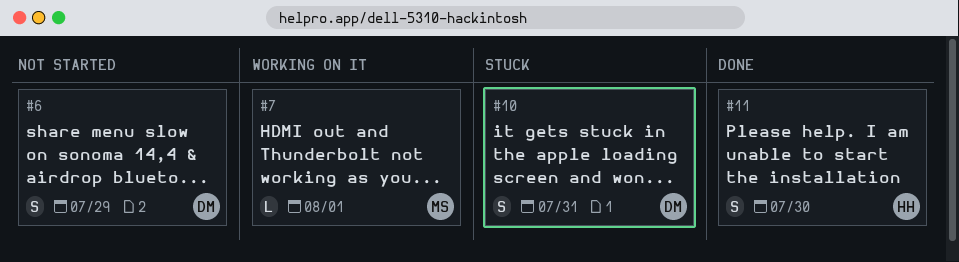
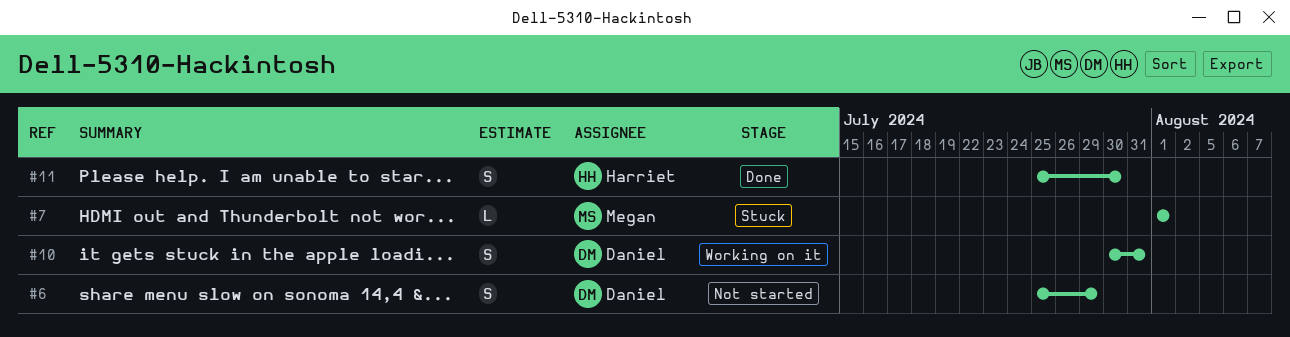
#7, status: Working on it -> Stuck
#10, status: Stuck -> Working on it

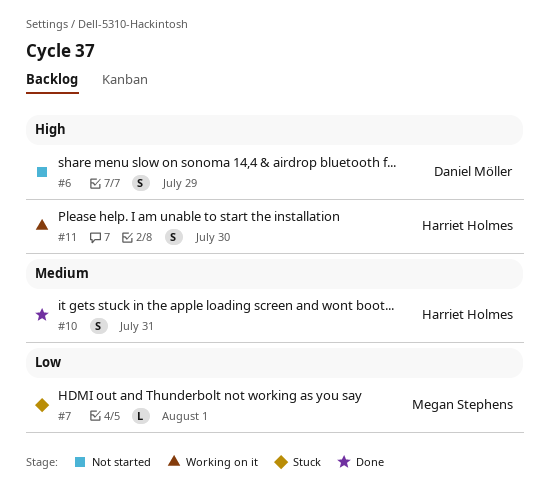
#10, status: Working on it -> Done
#10, owner: Daniel Möller -> Harriet Holmes
#11, status: Done -> Working on it

